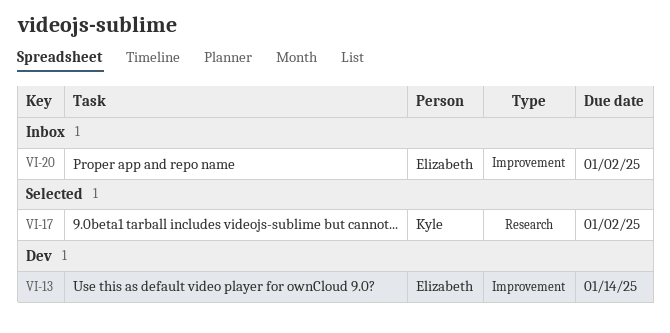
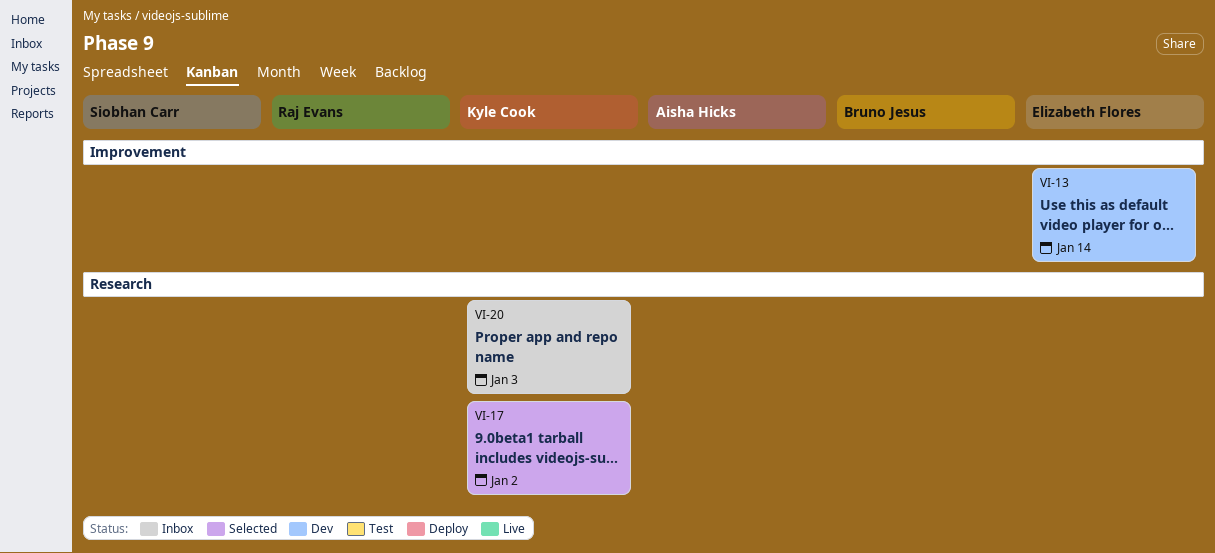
VI-20, owner: Elizabeth Flores -> Kyle Cook
VI-20, label: Improvement -> Research
VI-20, due: Jan 2 -> Jan 3

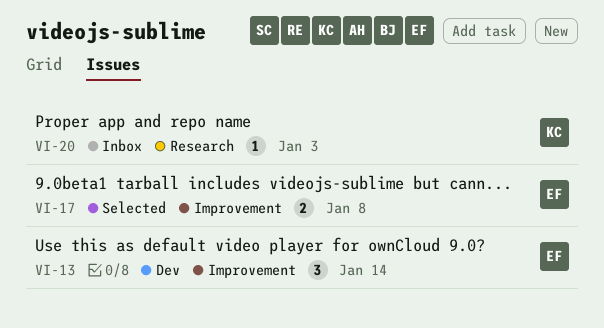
VI-17, owner: Kyle Cook -> Elizabeth Flores
VI-17, label: Research -> Improvement
VI-17, due: Jan 2 -> Jan 8

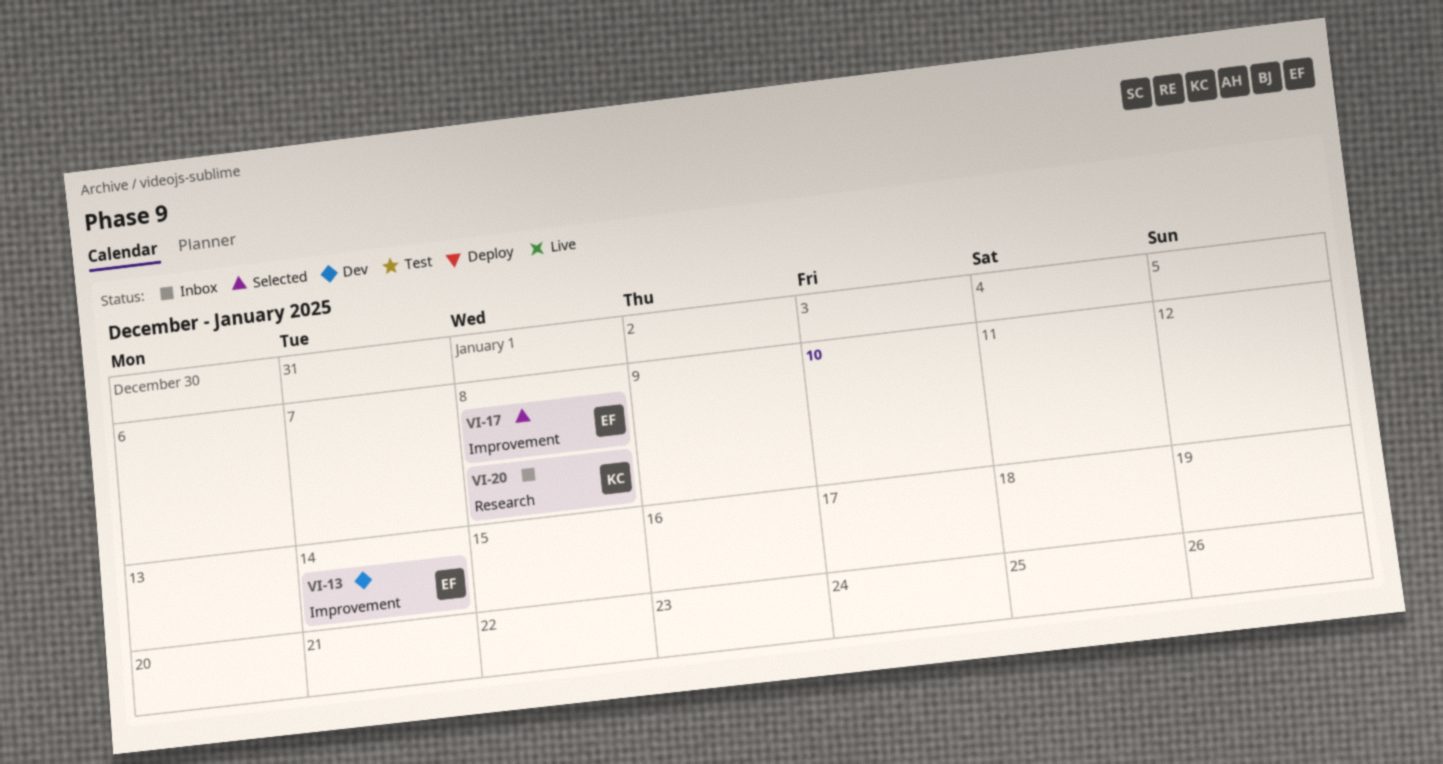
VI-20, due: Jan 3 -> Jan 8

